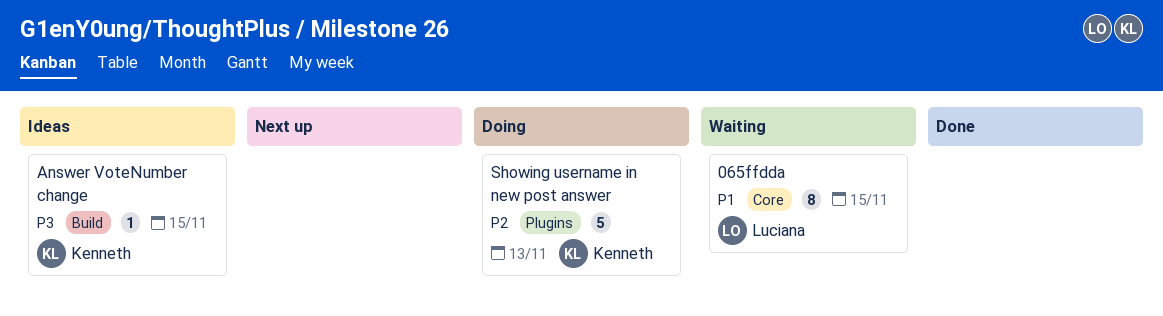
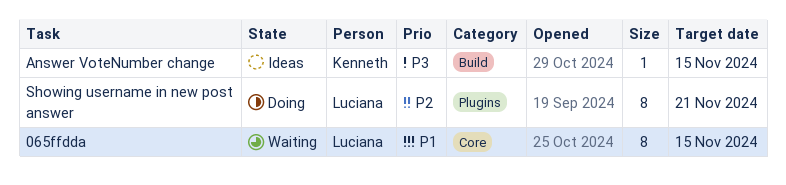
Showing username in new post answer, owner: Kenneth -> Luciana
Showing username in new post answer, estimate: 5 -> 8
Showing username in new post answer, due: Nov 13 -> Nov 21

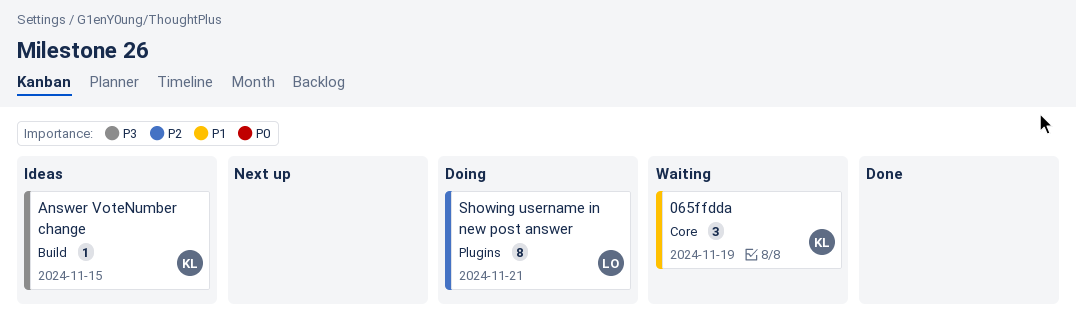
065ffdda, owner: Luciana -> Kenneth
065ffdda, estimate: 8 -> 3
065ffdda, due: Nov 15 -> Nov 19

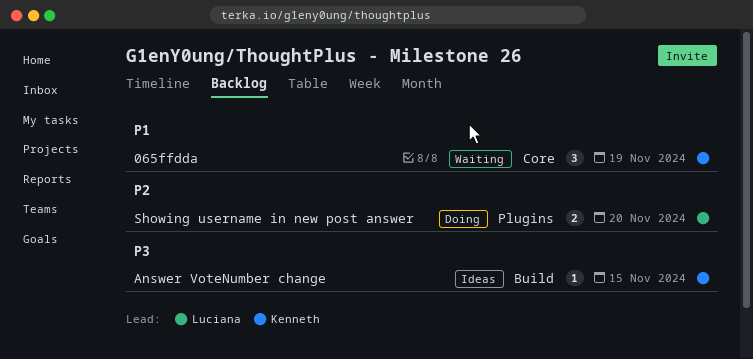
Showing username in new post answer, estimate: 8 -> 2
Showing username in new post answer, due: Nov 21 -> Nov 20

